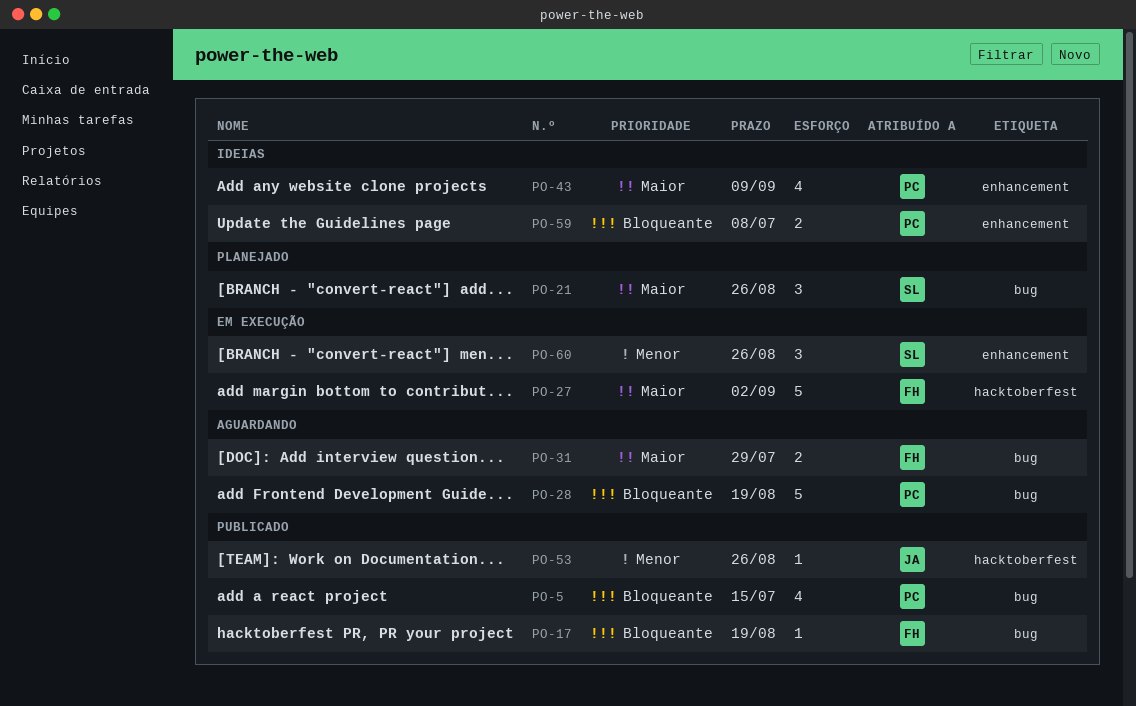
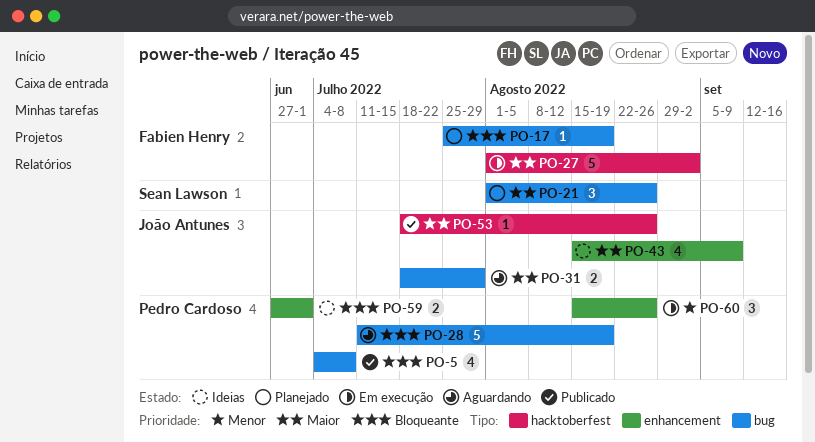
PO-5, due: Jul 15 -> Jul 8
PO-17, status: Publicado -> Planejado
PO-31, owner: Fabien Henry -> João Antunes
PO-43, owner: Pedro Cardoso -> João Antunes
PO-53, priority: Menor -> Maior
PO-59, due: Jul 8 -> Jul 1
PO-60, owner: Sean Lawson -> Pedro Cardoso

